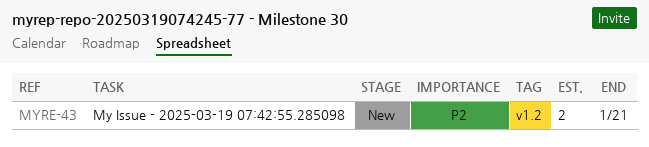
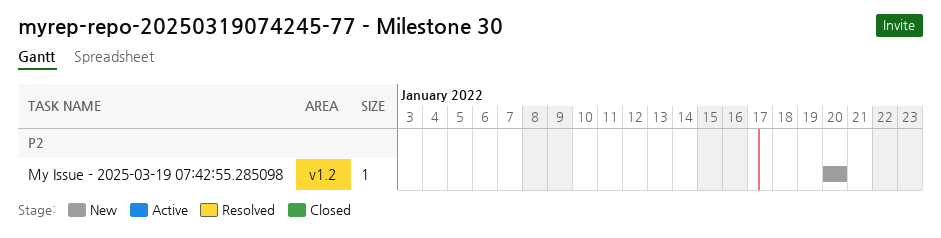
My Issue - 2025-03-19 07:42:55.285098, estimate: 2 -> 1
My Issue - 2025-03-19 07:42:55.285098, due: Jan 21 -> Jan 20

